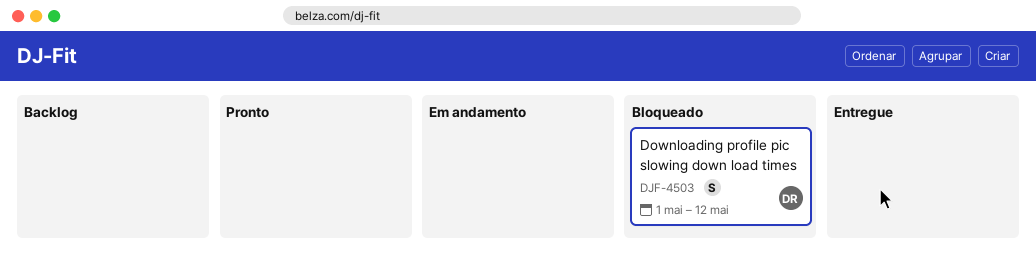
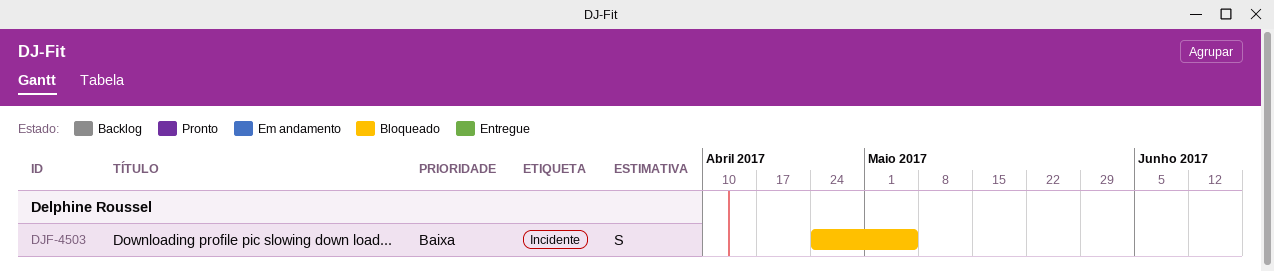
DJF-4503, start: May 1 -> Apr 24
DJF-4503, due: May 12 -> May 5

